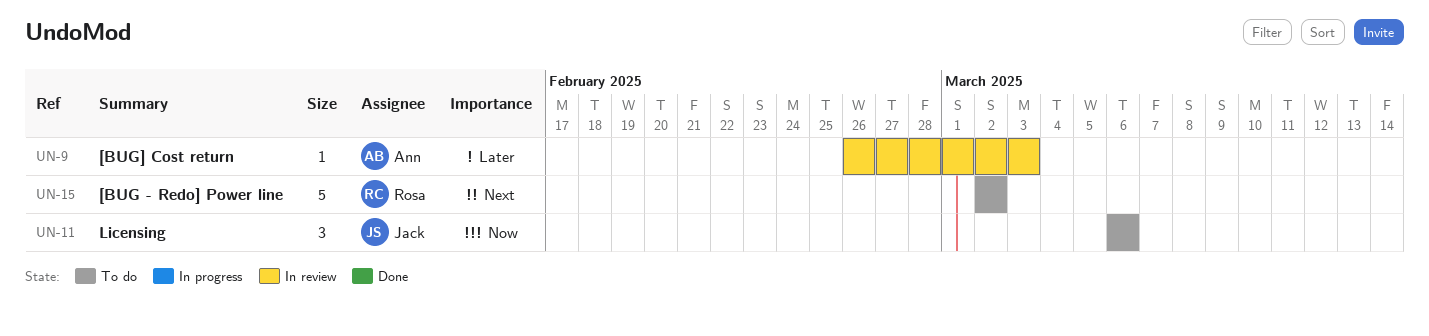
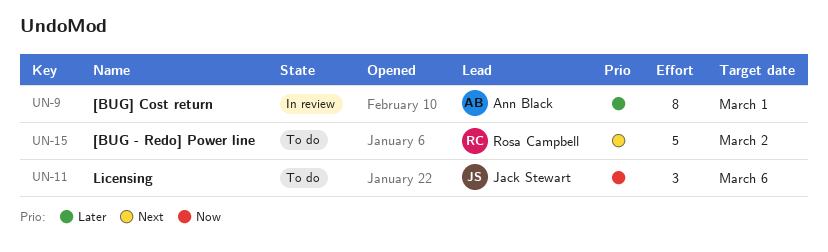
UN-9, estimate: 1 -> 8
UN-9, due: Mar 3 -> Mar 1

